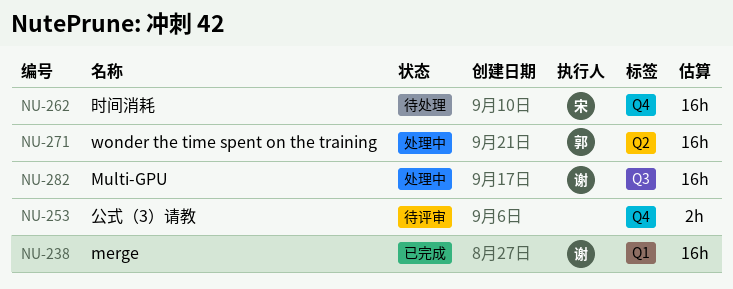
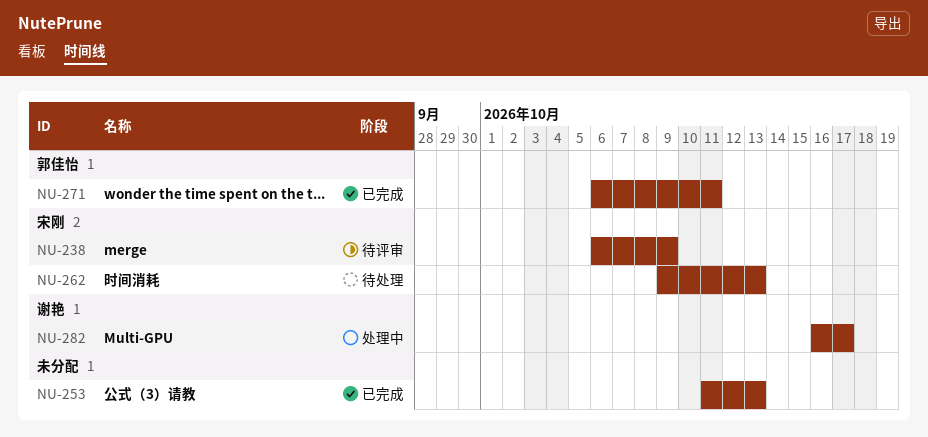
NU-238, status: 已完成 -> 待评审
NU-238, owner: 谢艳 -> 宋刚
NU-253, status: 待评审 -> 已完成
NU-271, status: 处理中 -> 已完成

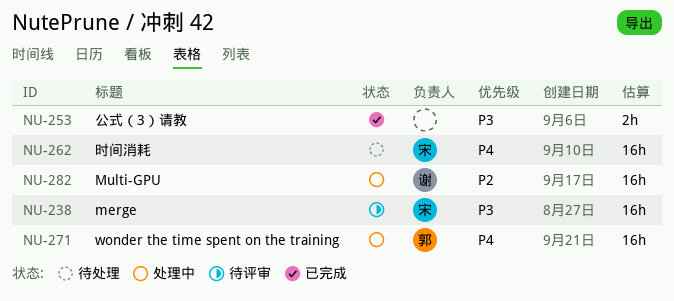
NU-271, status: 已完成 -> 处理中

